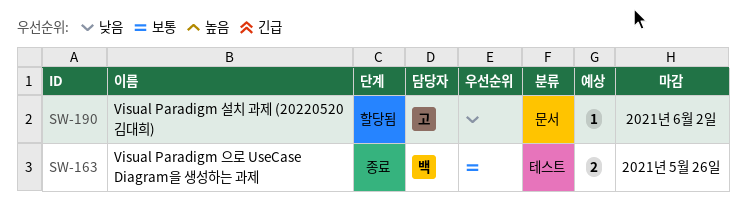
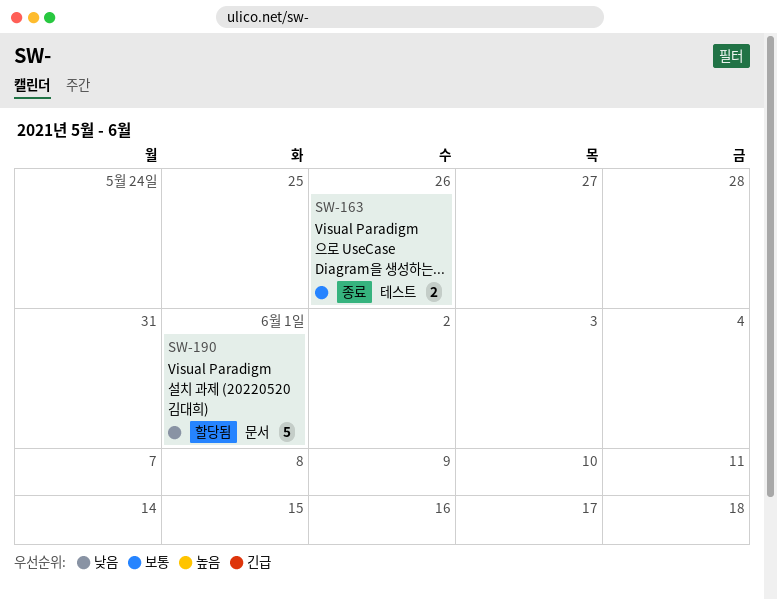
SW-190, estimate: 1 -> 5
SW-190, due: Jun 2 -> Jun 1

